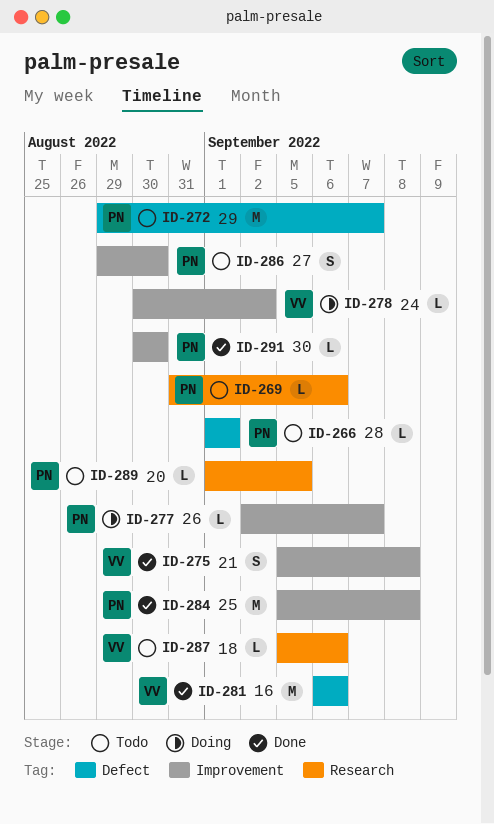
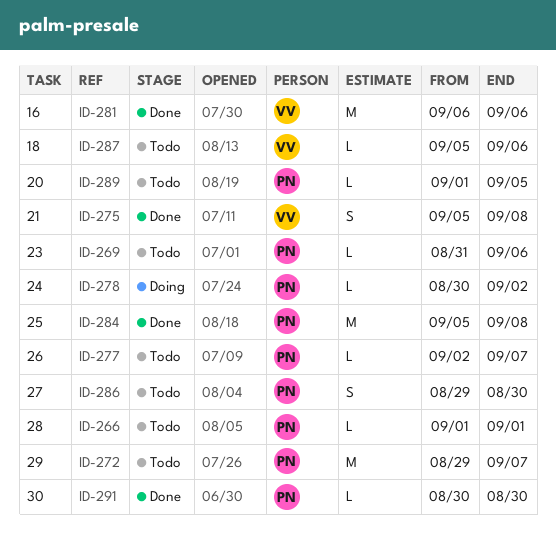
ID-277, status: Doing -> Todo
ID-278, owner: VV -> PN

